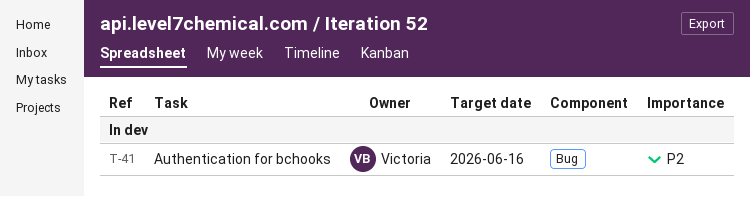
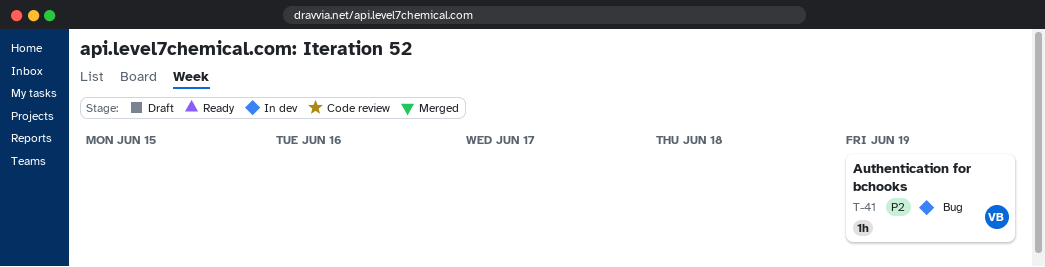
T-41, due: Jun 16 -> Jun 19

